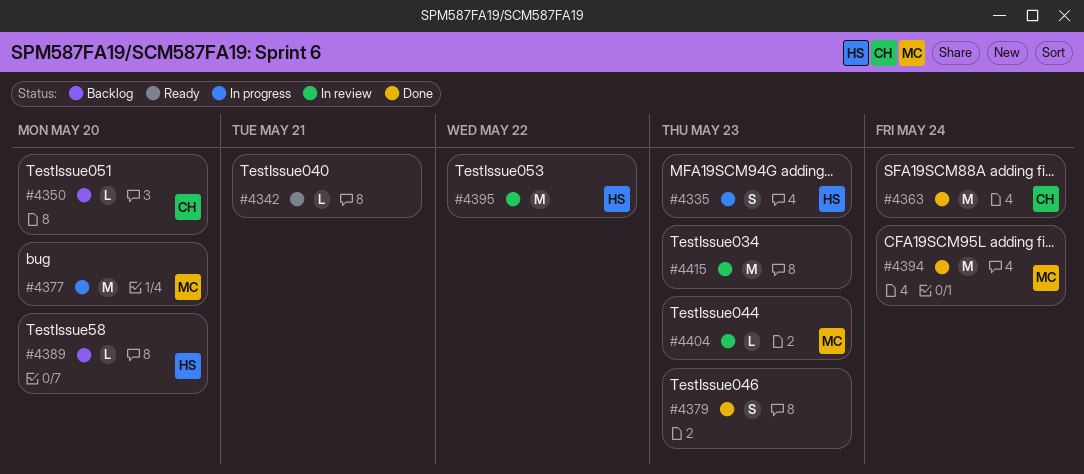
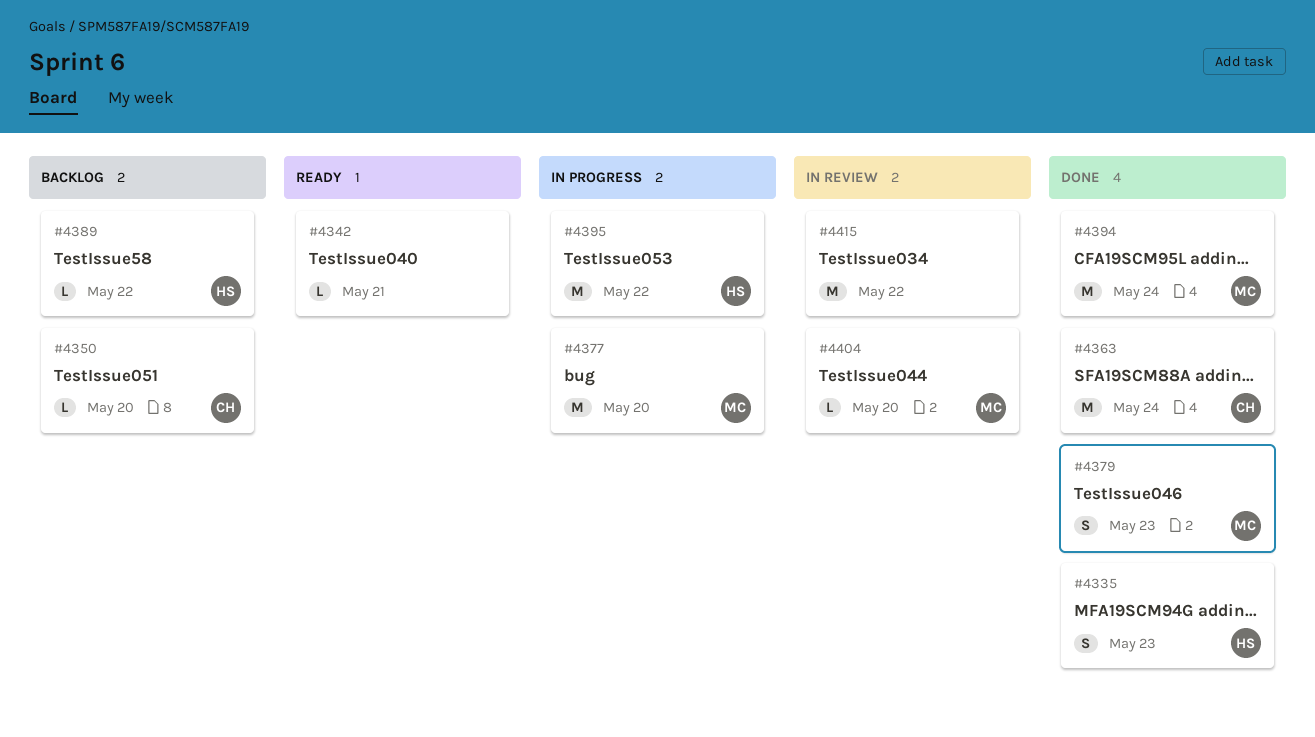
#4335, status: In progress -> Done
#4379, owner: none -> MC
#4389, due: May 20 -> May 22
#4395, status: In review -> In progress
#4404, due: May 23 -> May 20
#4415, due: May 23 -> May 22

